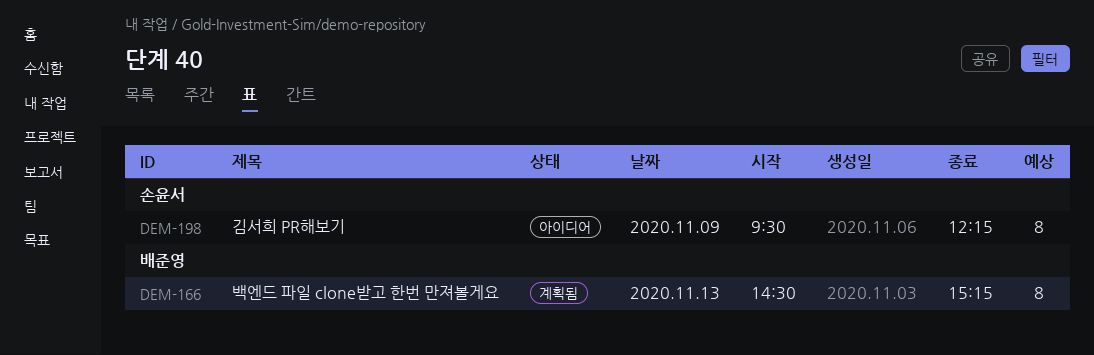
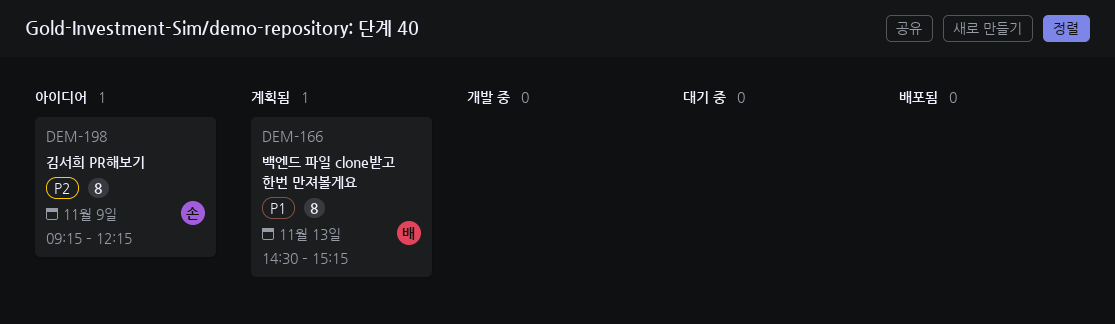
DEM-198, begins: 09:30 -> 09:15

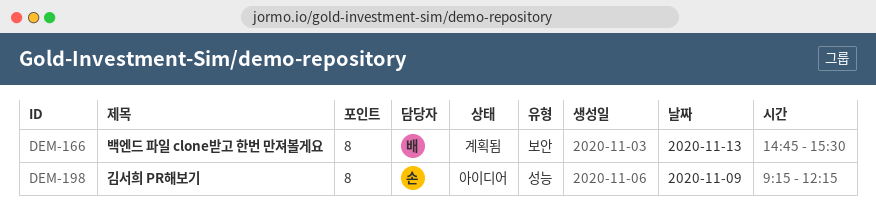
DEM-166, begins: 14:30 -> 14:45
DEM-166, ends: 15:15 -> 15:30

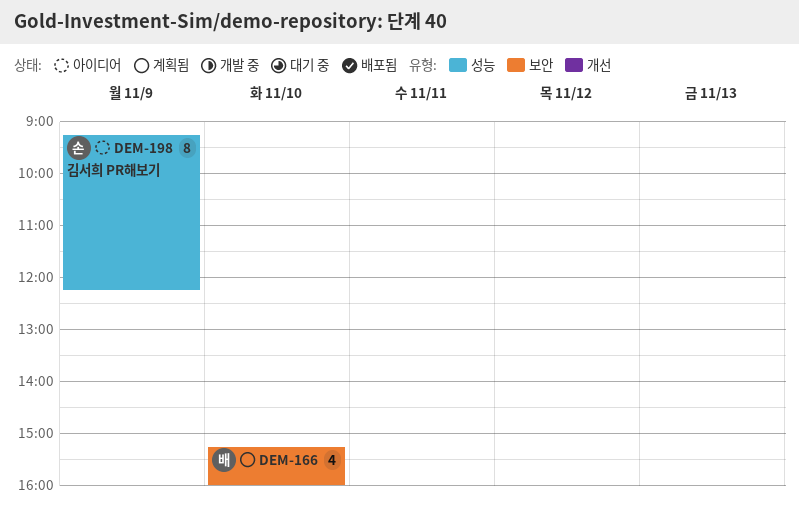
DEM-166, estimate: 8 -> 4
DEM-166, day: Nov 13 -> Nov 10
DEM-166, begins: 14:45 -> 15:15
DEM-166, ends: 15:30 -> 16:00

